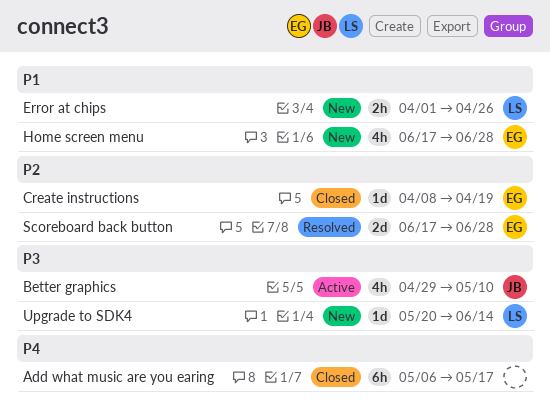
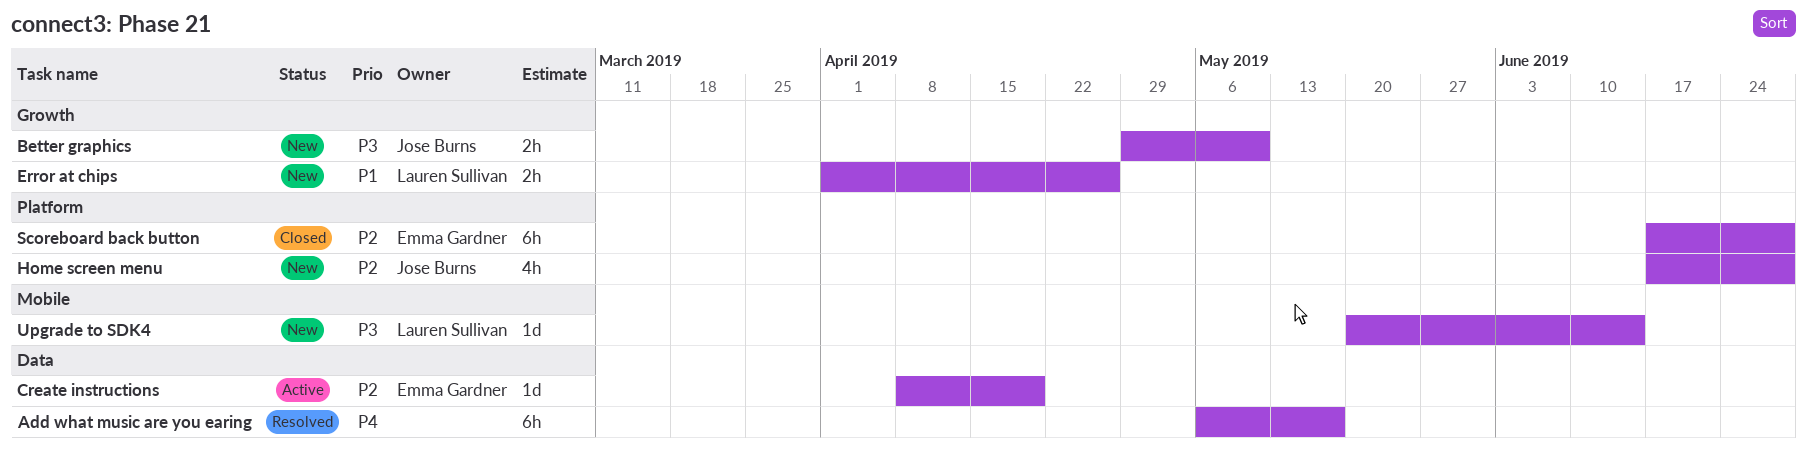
Add what music are you earing, status: Closed -> Resolved
Better graphics, status: Active -> New
Better graphics, estimate: 4h -> 2h
Create instructions, status: Closed -> Active
Home screen menu, owner: Emma Gardner -> Jose Burns
Home screen menu, priority: P1 -> P2
Scoreboard back button, status: Resolved -> Closed
Scoreboard back button, estimate: 2d -> 6h

